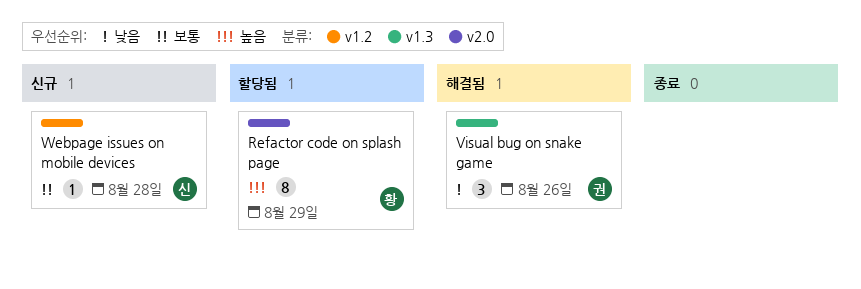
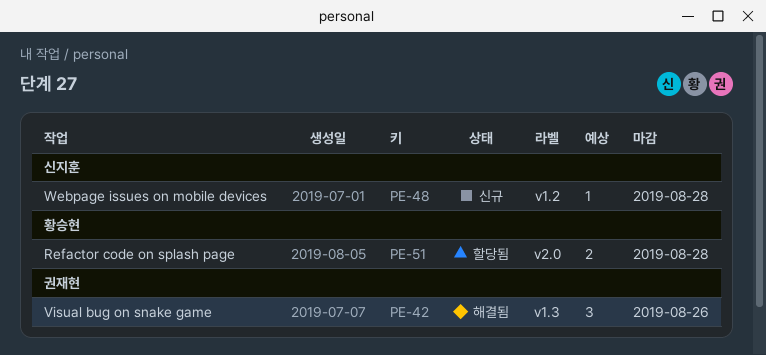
Refactor code on splash page, estimate: 8 -> 2
Refactor code on splash page, due: Aug 29 -> Aug 28

